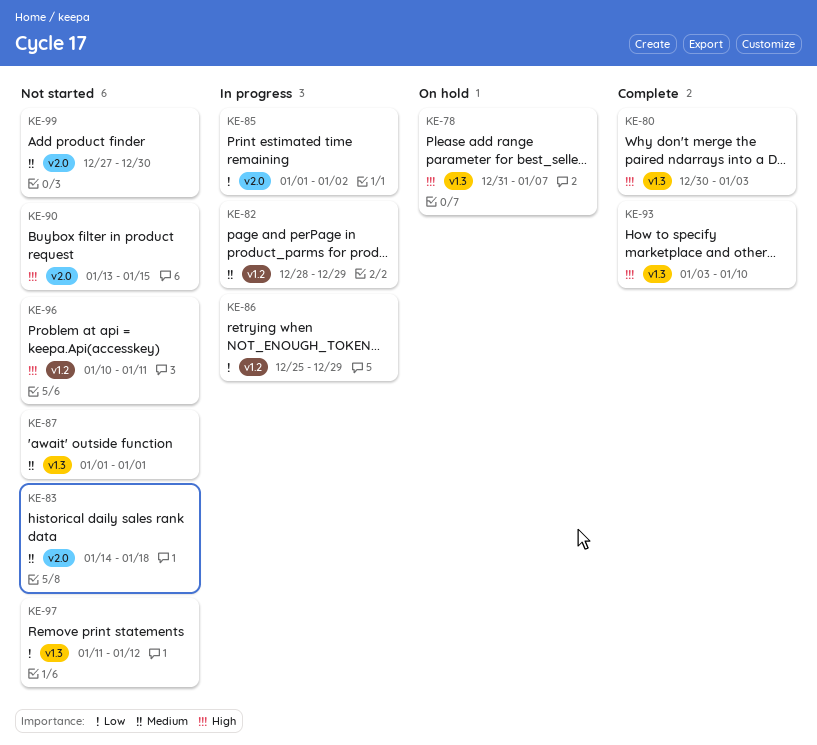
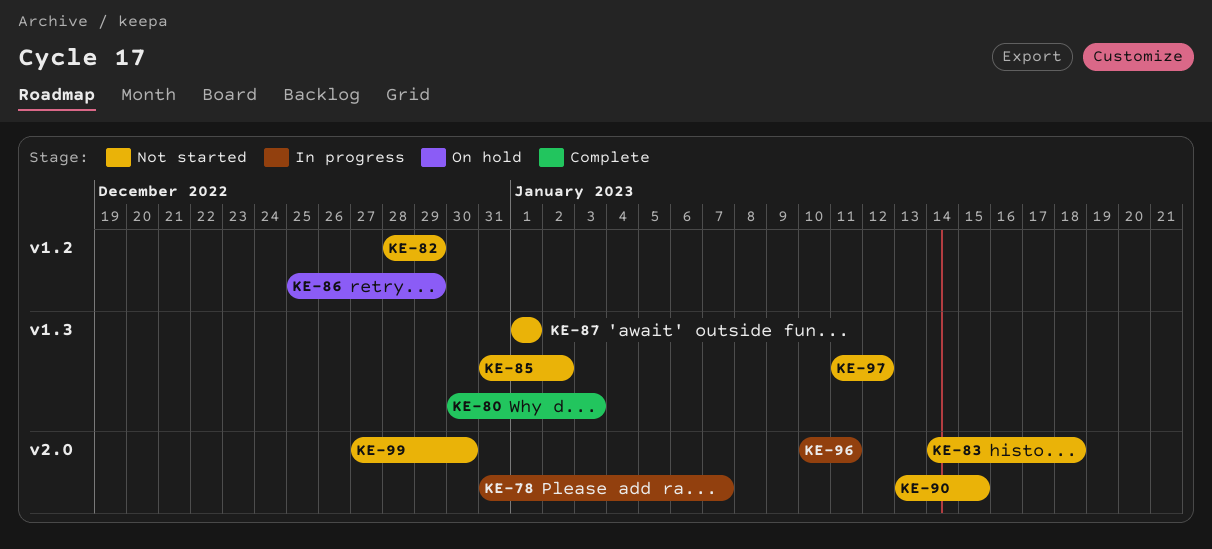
KE-78, status: On hold -> In progress
KE-78, label: v1.3 -> v2.0
KE-82, status: In progress -> Not started
KE-85, status: In progress -> Not started
KE-85, label: v2.0 -> v1.3
KE-85, start: Jan 1 -> Dec 31
KE-86, status: In progress -> On hold
KE-93: present -> none
KE-96, status: Not started -> In progress
KE-96, label: v1.2 -> v2.0

